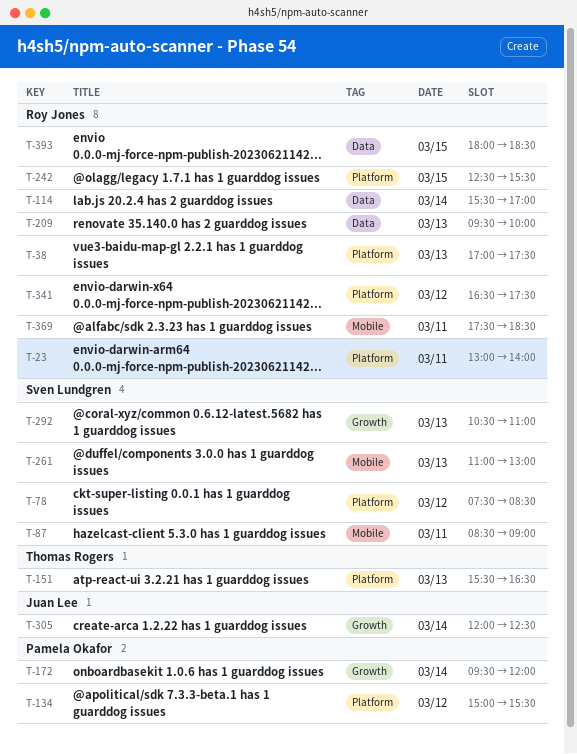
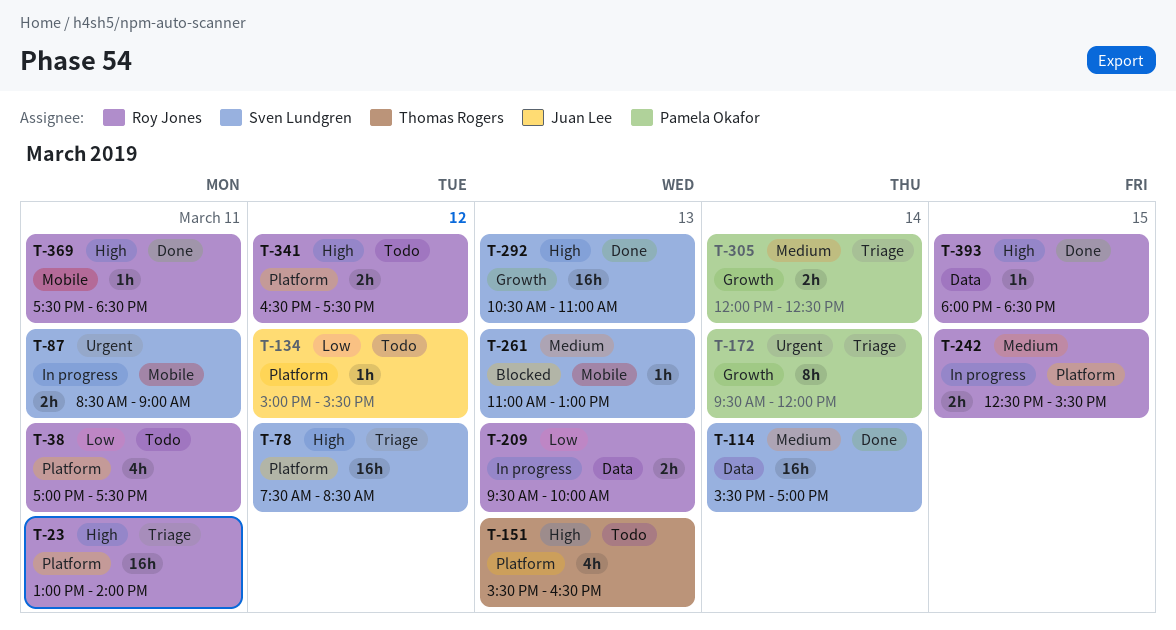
T-38, day: Mar 13 -> Mar 11
T-114, owner: Roy Jones -> Sven Lundgren
T-134, owner: Pamela Okafor -> Juan Lee
T-305, owner: Juan Lee -> Pamela Okafor

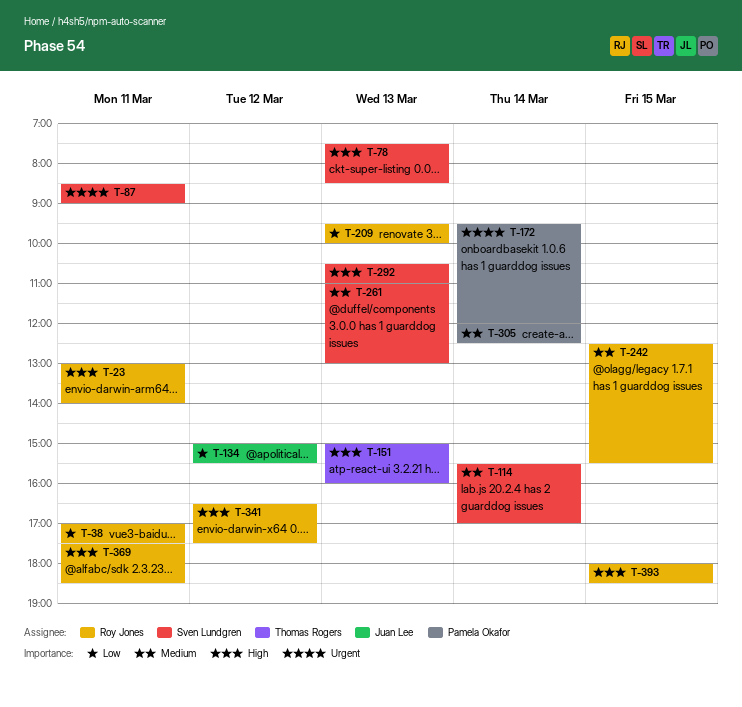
T-78, day: Mar 12 -> Mar 13
T-151, begins: 15:30 -> 15:00
T-151, ends: 16:30 -> 16:00

